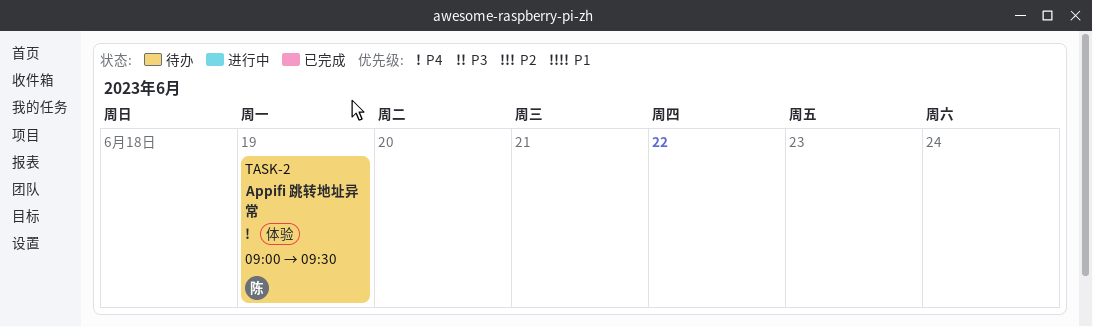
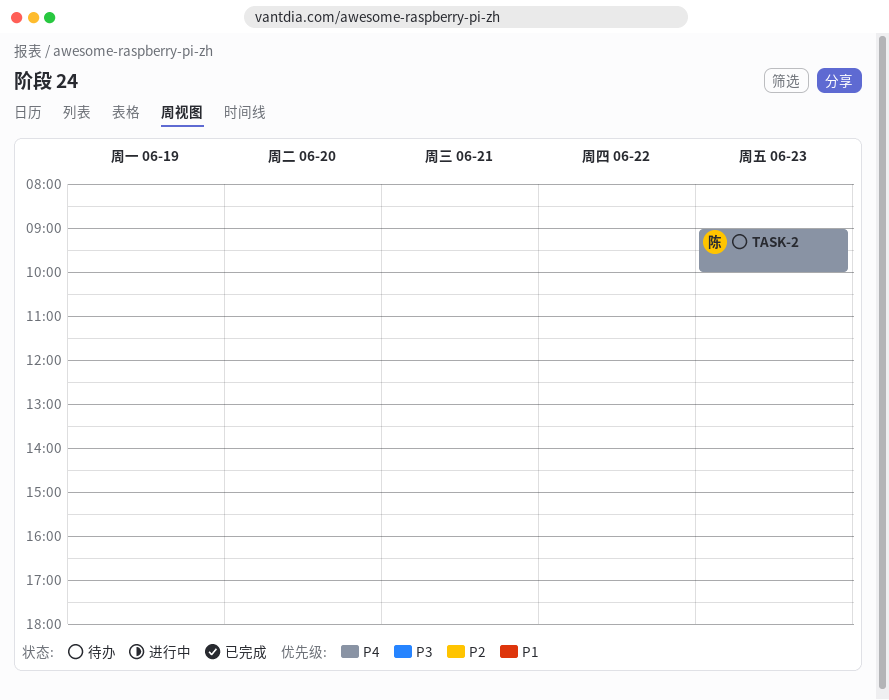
TASK-2, day: Jun 19 -> Jun 23
TASK-2, ends: 09:30 -> 10:00

